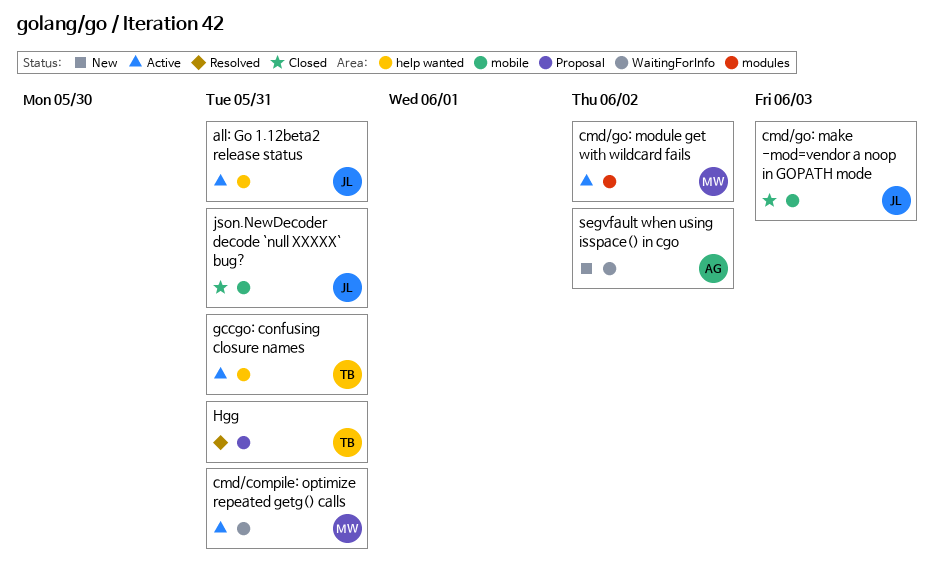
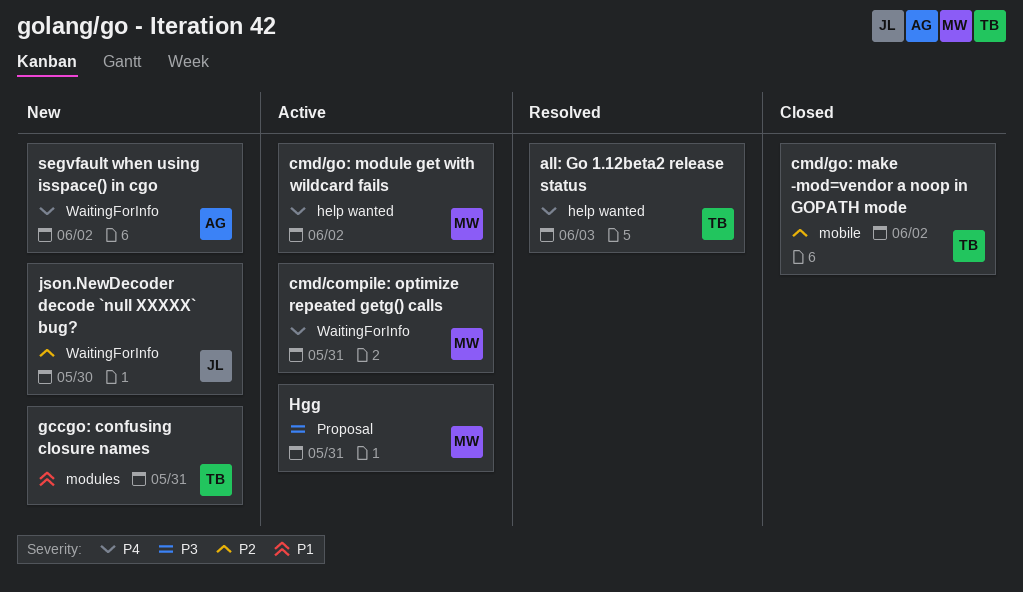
all: Go 1.12beta2 release status, status: Active -> Resolved
all: Go 1.12beta2 release status, owner: JL -> TB
all: Go 1.12beta2 release status, due: May 31 -> Jun 3
cmd/go: make -mod=vendor a noop in GOPATH mode, owner: JL -> TB
cmd/go: make -mod=vendor a noop in GOPATH mode, due: Jun 3 -> Jun 2
cmd/go: module get with wildcard fails, label: modules -> help wanted
gccgo: confusing closure names, status: Active -> New
gccgo: confusing closure names, label: help wanted -> modules
Hgg, status: Resolved -> Active
Hgg, owner: TB -> MW
json.NewDecoder decode `null XXXXX` bug?, status: Closed -> New
json.NewDecoder decode `null XXXXX` bug?, label: mobile -> WaitingForInfo
json.NewDecoder decode `null XXXXX` bug?, due: May 31 -> May 30

